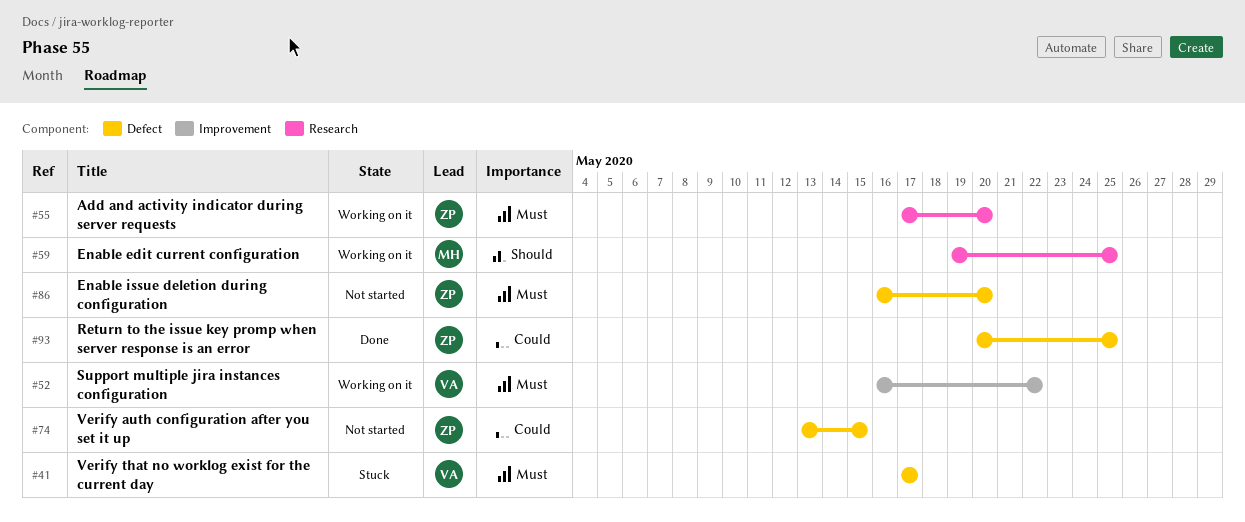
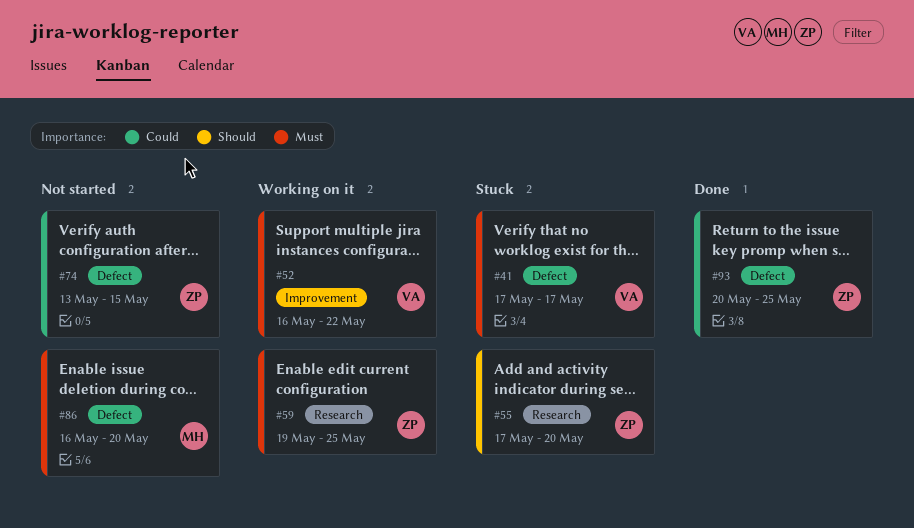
#55, status: Working on it -> Stuck
#55, priority: Must -> Should
#59, owner: MH -> ZP
#59, priority: Should -> Must
#86, owner: ZP -> MH

